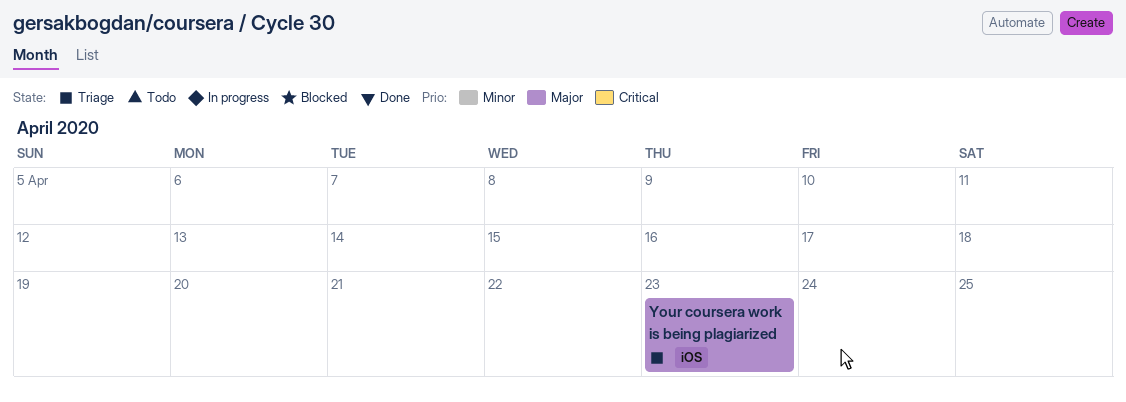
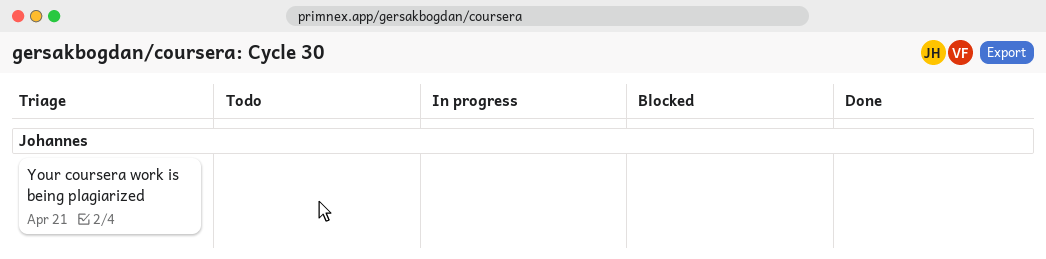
Your coursera work is being plagiarized, due: Apr 23 -> Apr 21

